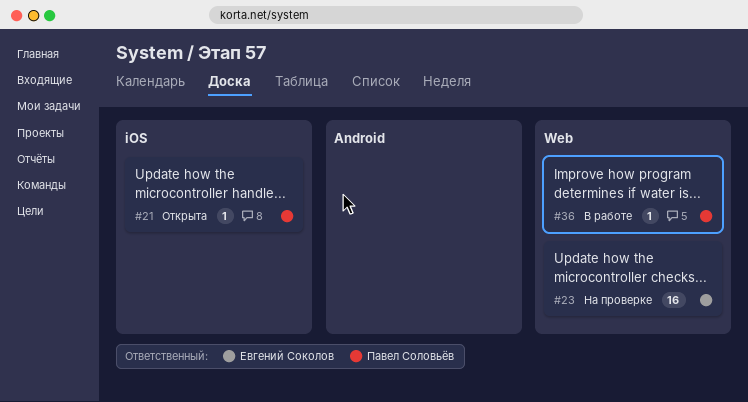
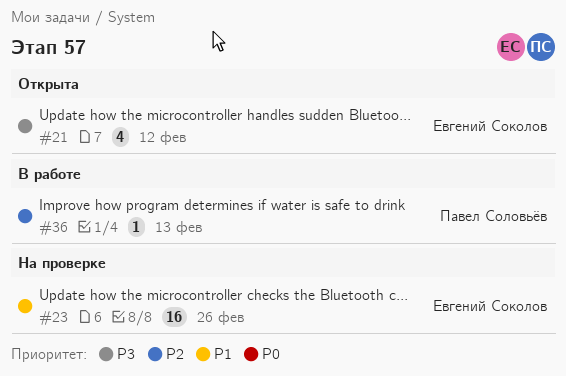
#21, owner: Павел Соловьёв -> Евгений Соколов
#21, estimate: 1 -> 4

